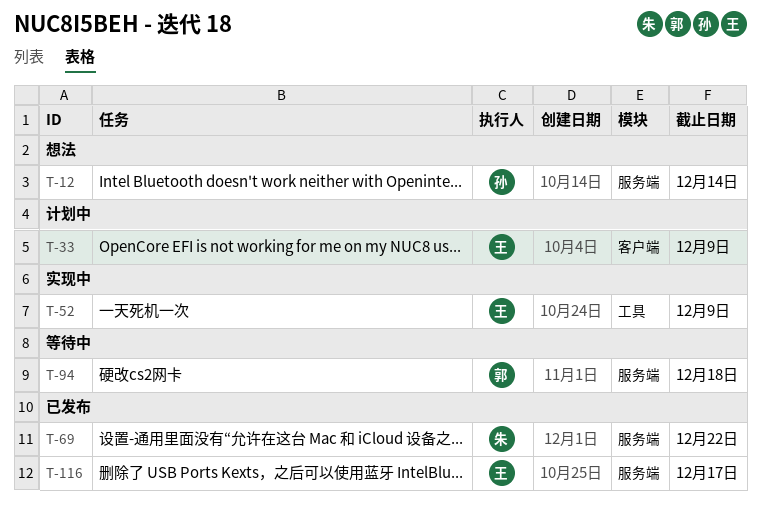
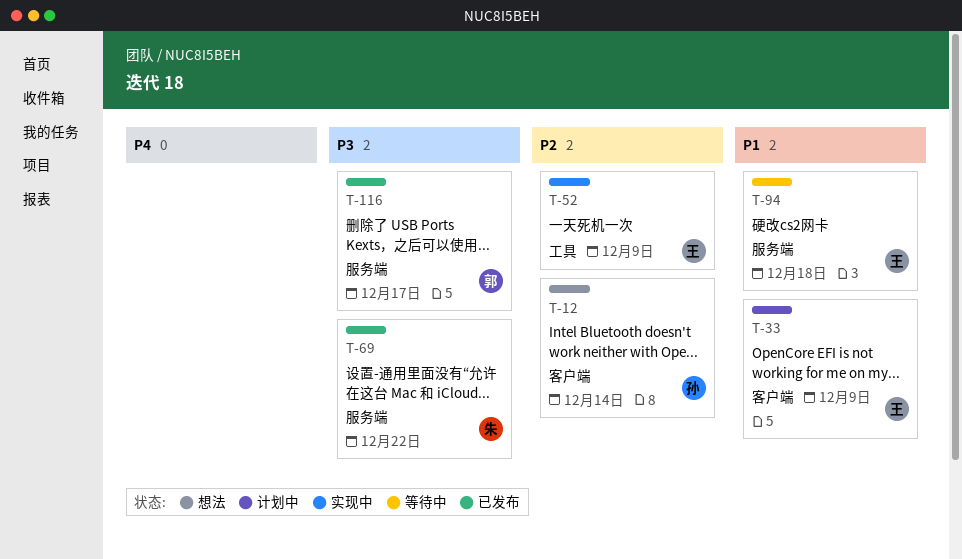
T-12, label: 服务端 -> 客户端
T-94, owner: 郭 -> 王
T-116, owner: 王 -> 郭

